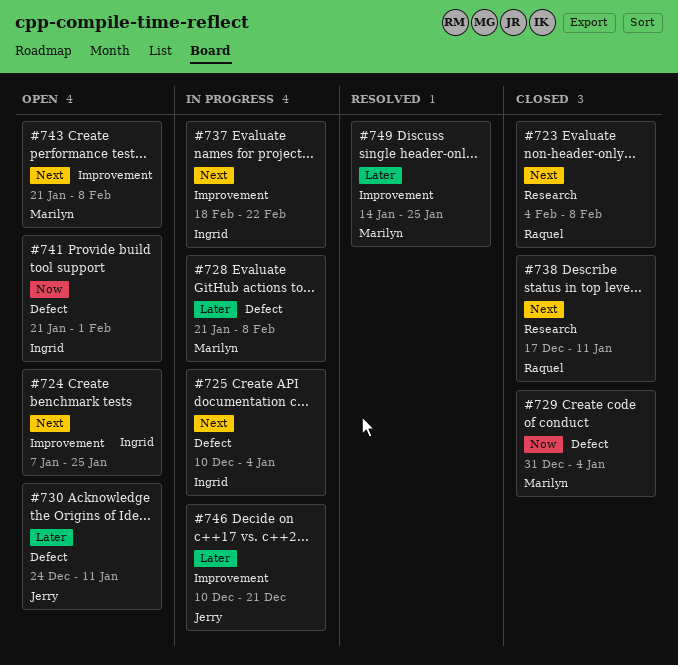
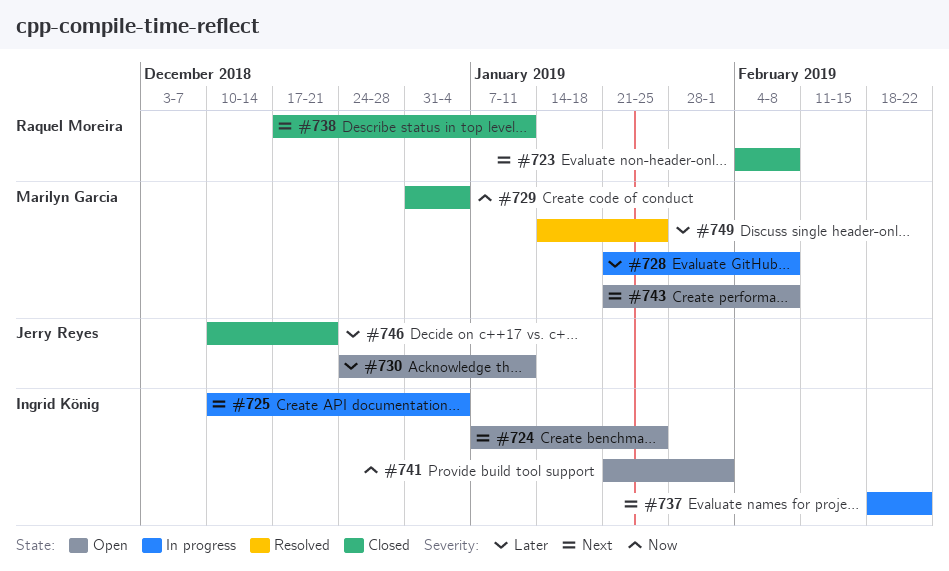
#746, status: In progress -> Closed

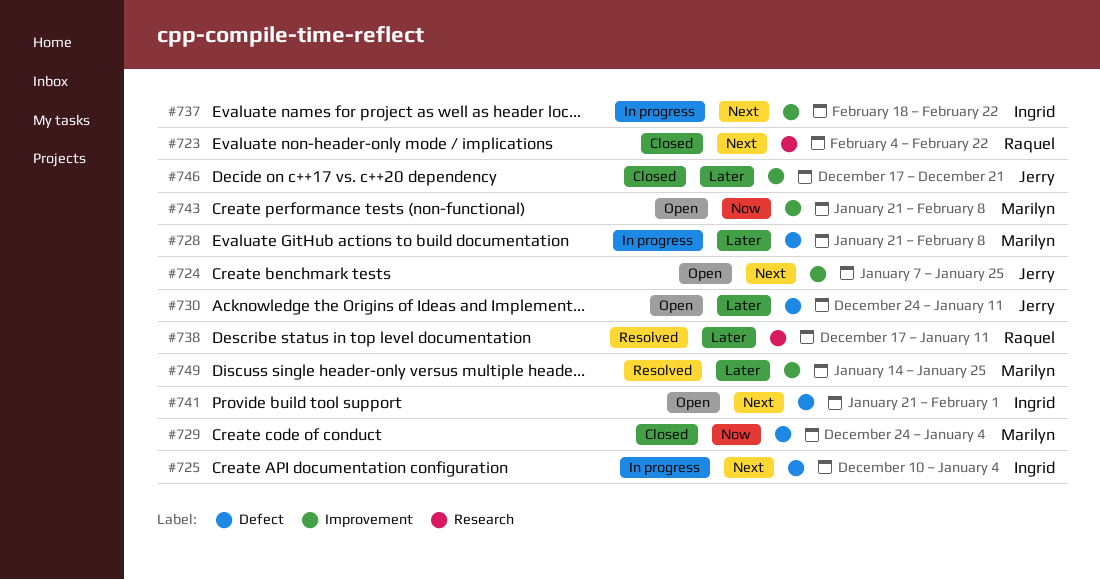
#723, due: Feb 8 -> Feb 22
#724, owner: Ingrid König -> Jerry Reyes
#729, start: Dec 31 -> Dec 24
#738, status: Closed -> Resolved
#738, priority: Next -> Later
#741, priority: Now -> Next
#743, priority: Next -> Now
#746, start: Dec 10 -> Dec 17

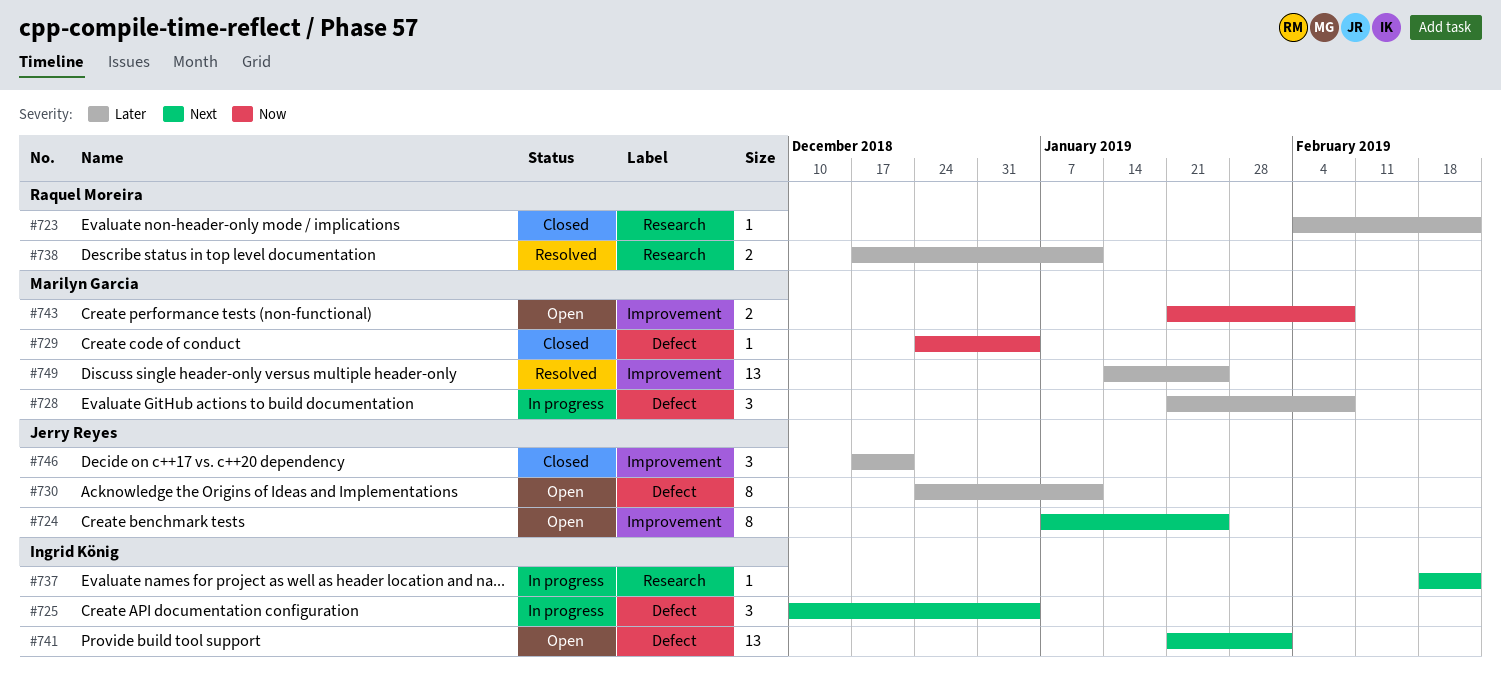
#723, priority: Next -> Later
#737, label: Improvement -> Research

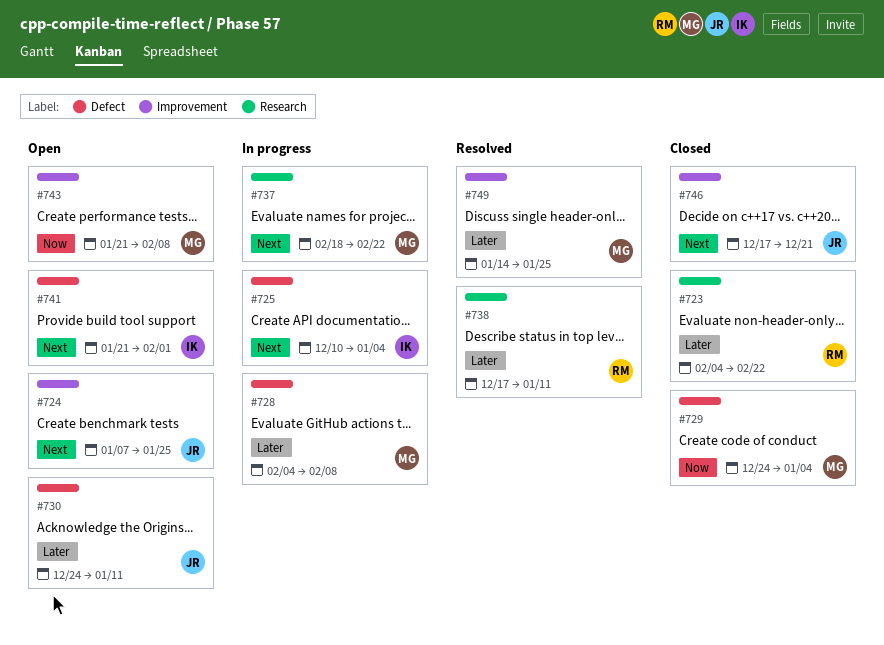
#728, start: Jan 21 -> Feb 4
#737, owner: Ingrid König -> Marilyn Garcia
#746, priority: Later -> Next

